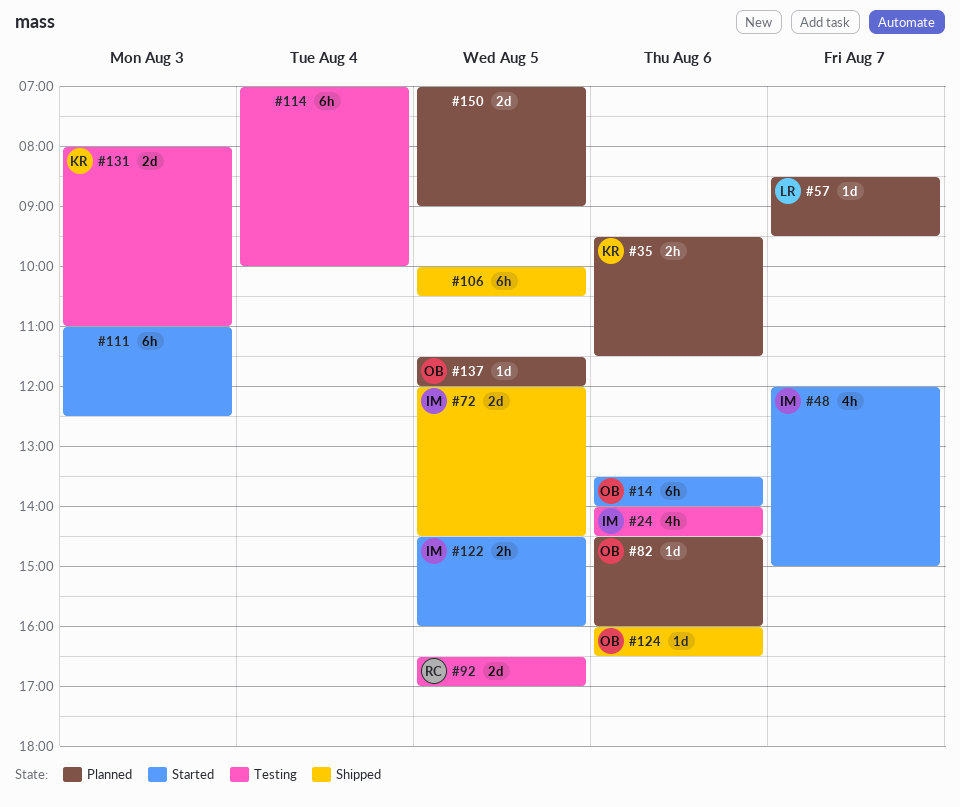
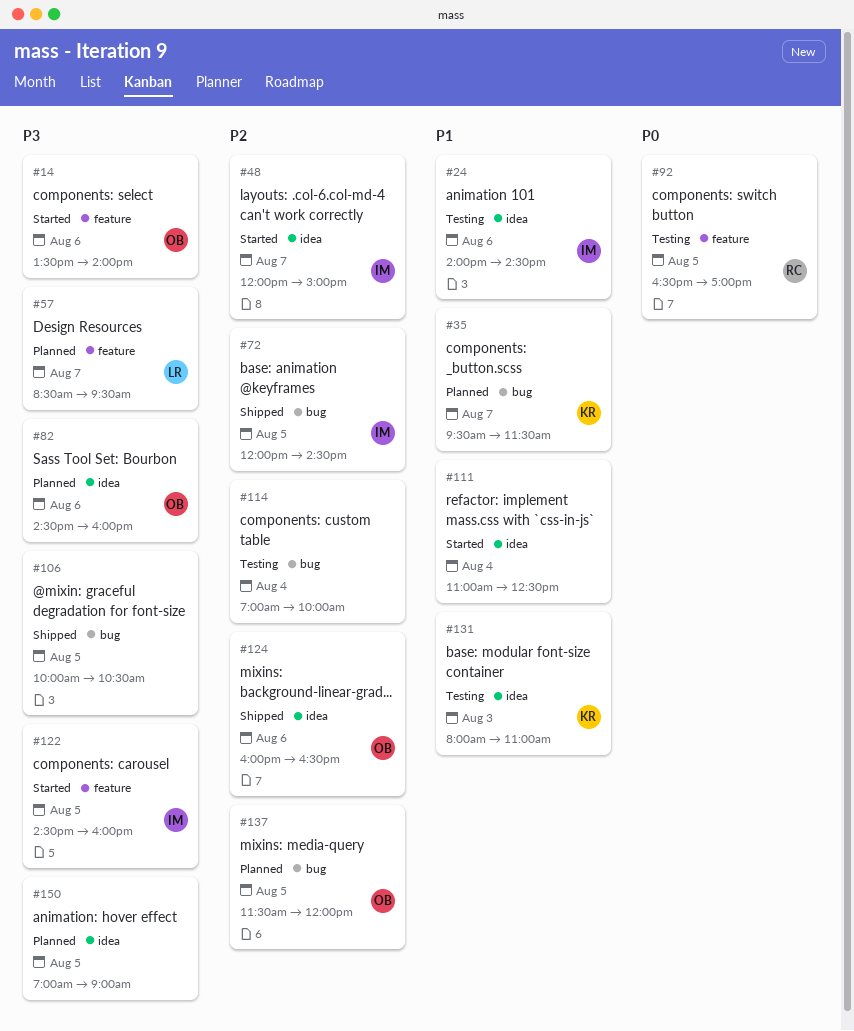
#35, day: Aug 6 -> Aug 7
#111, day: Aug 3 -> Aug 4

